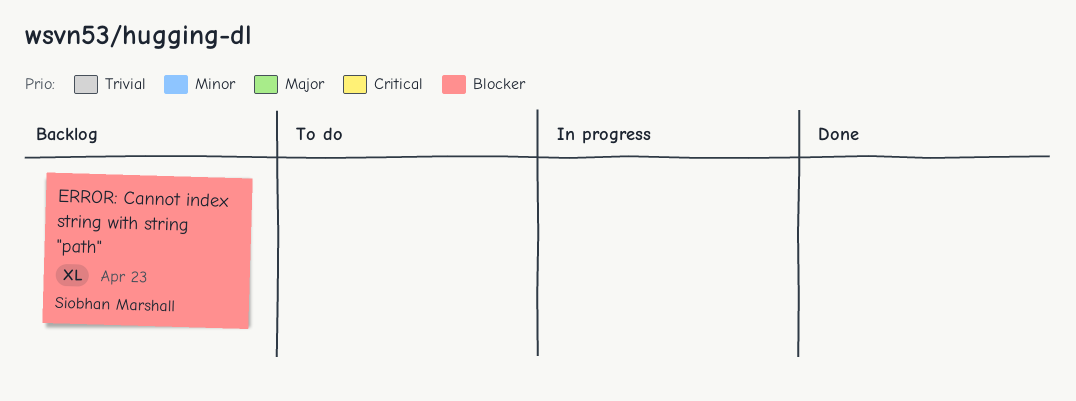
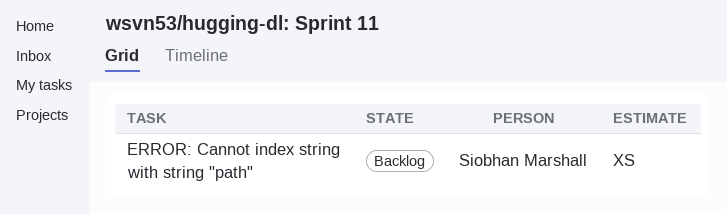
ERROR: Cannot index string with string "path", estimate: XL -> XS

